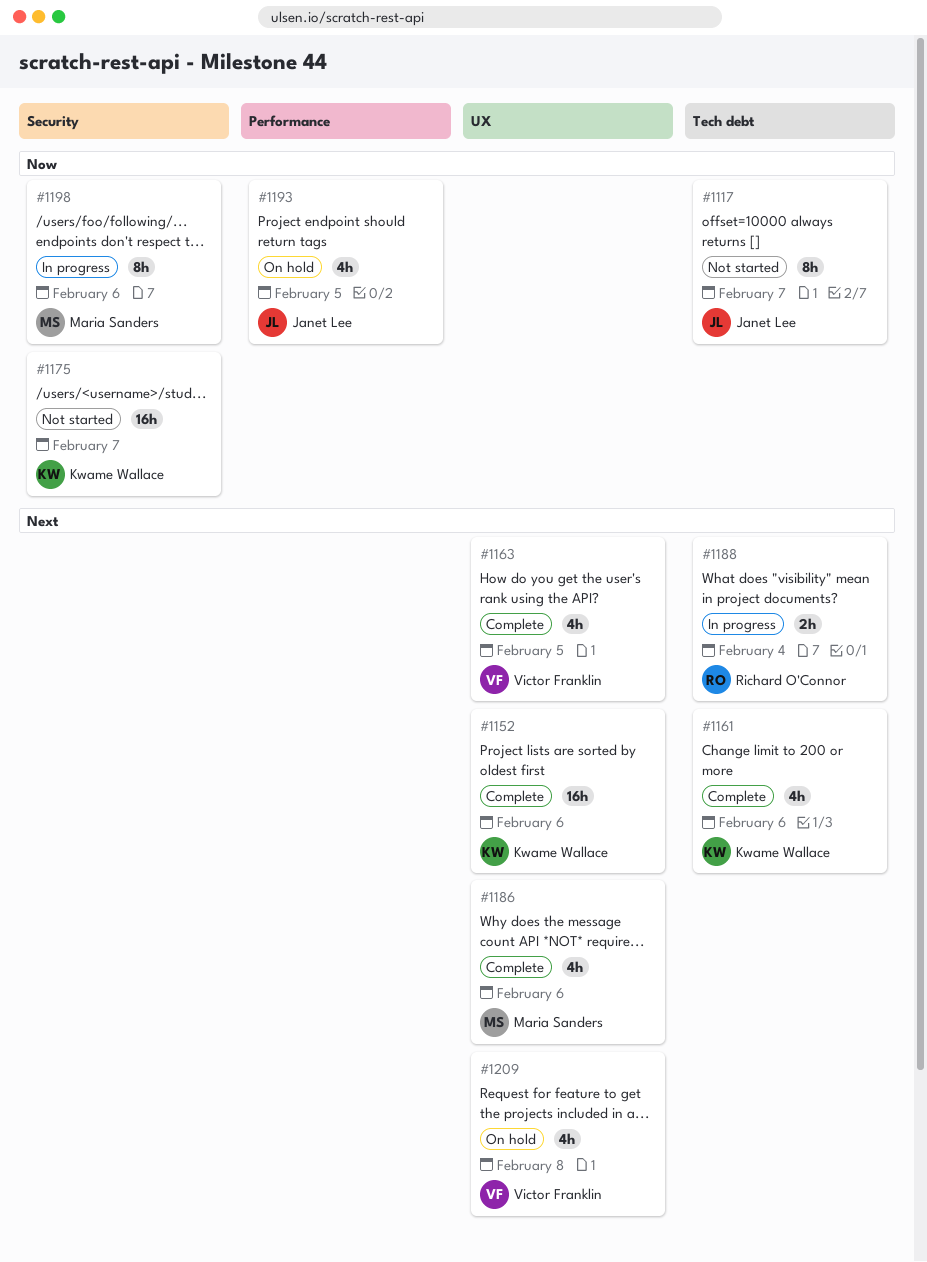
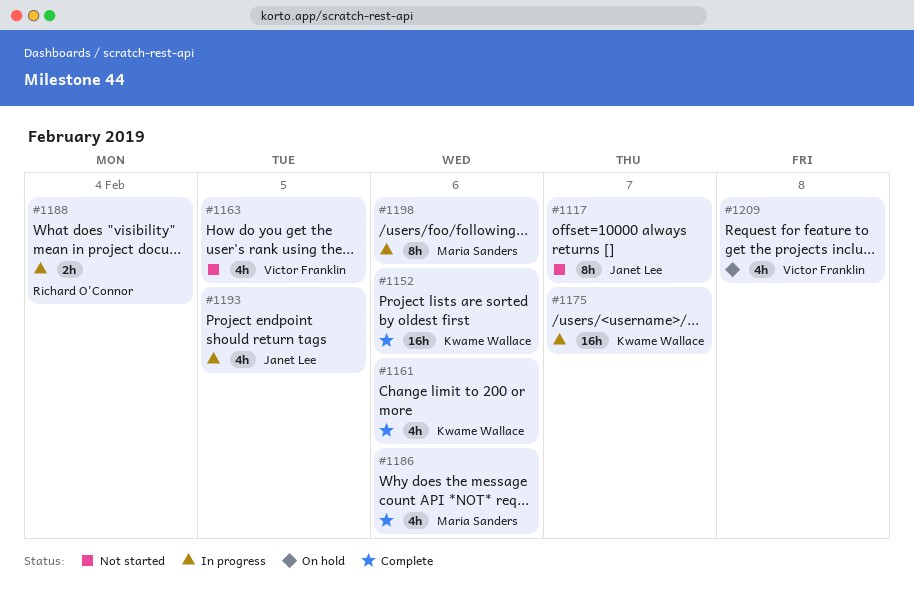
#1163, status: Complete -> Not started
#1175, status: Not started -> In progress
#1193, status: On hold -> In progress

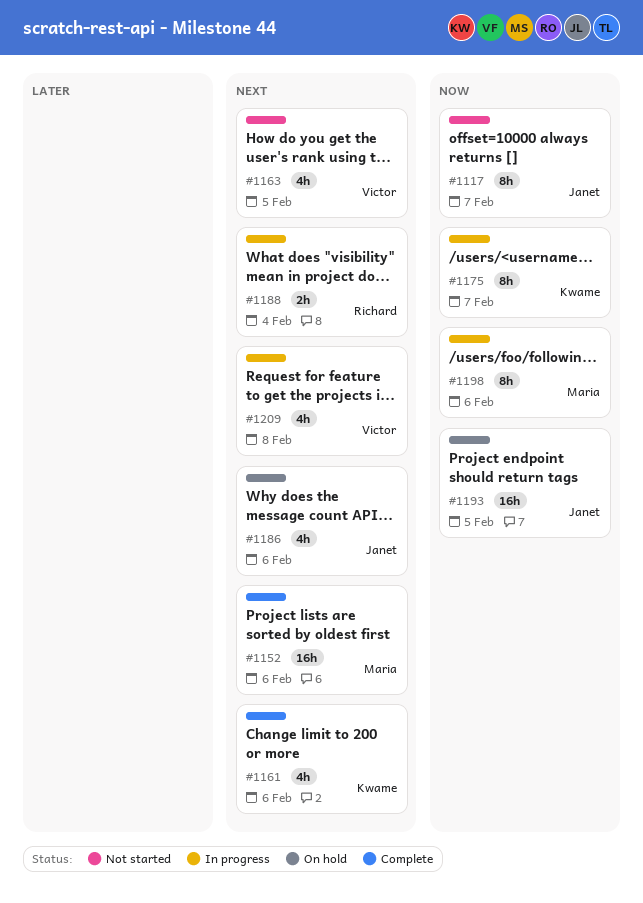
#1152, owner: Kwame Wallace -> Maria Sanders
#1175, estimate: 16h -> 8h
#1186, status: Complete -> On hold
#1186, owner: Maria Sanders -> Janet Lee
#1193, status: In progress -> On hold
#1193, estimate: 4h -> 16h
#1209, status: On hold -> In progress

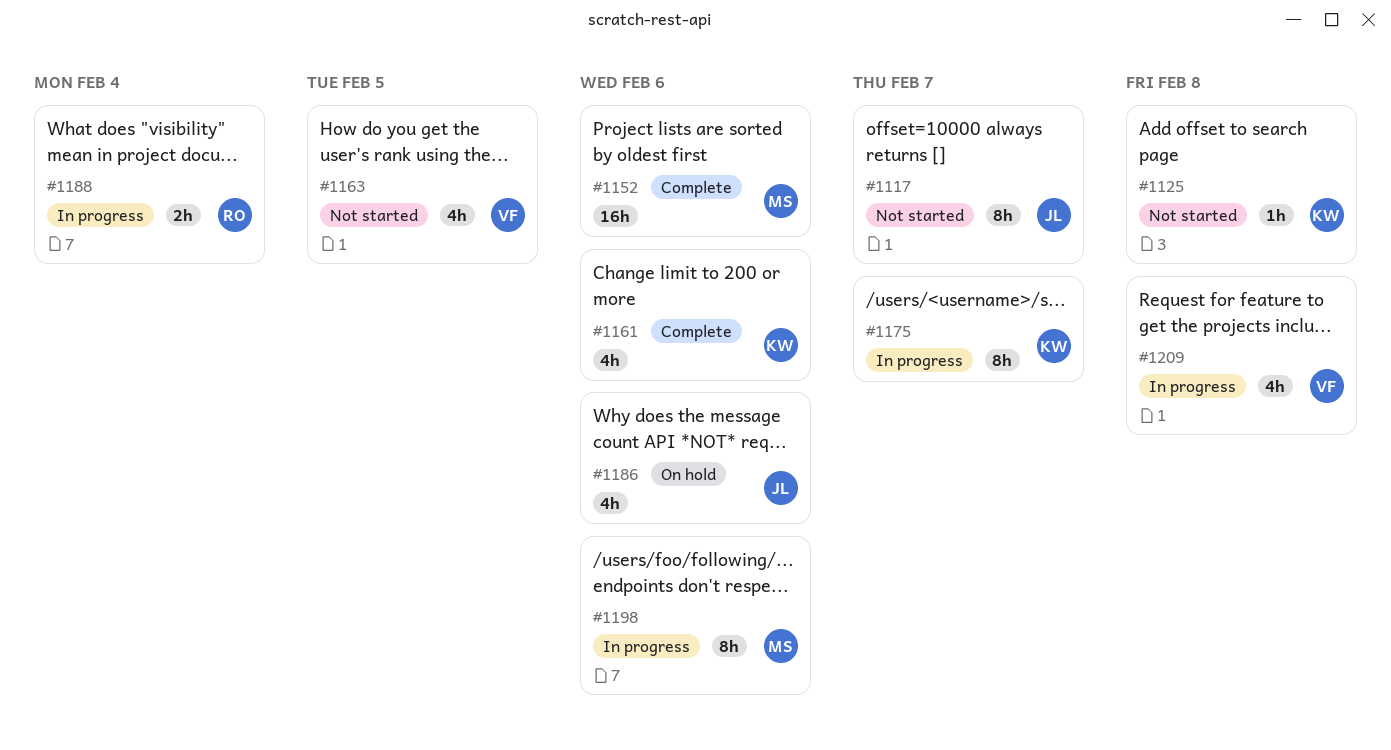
#1125: none -> present
#1193: present -> none

